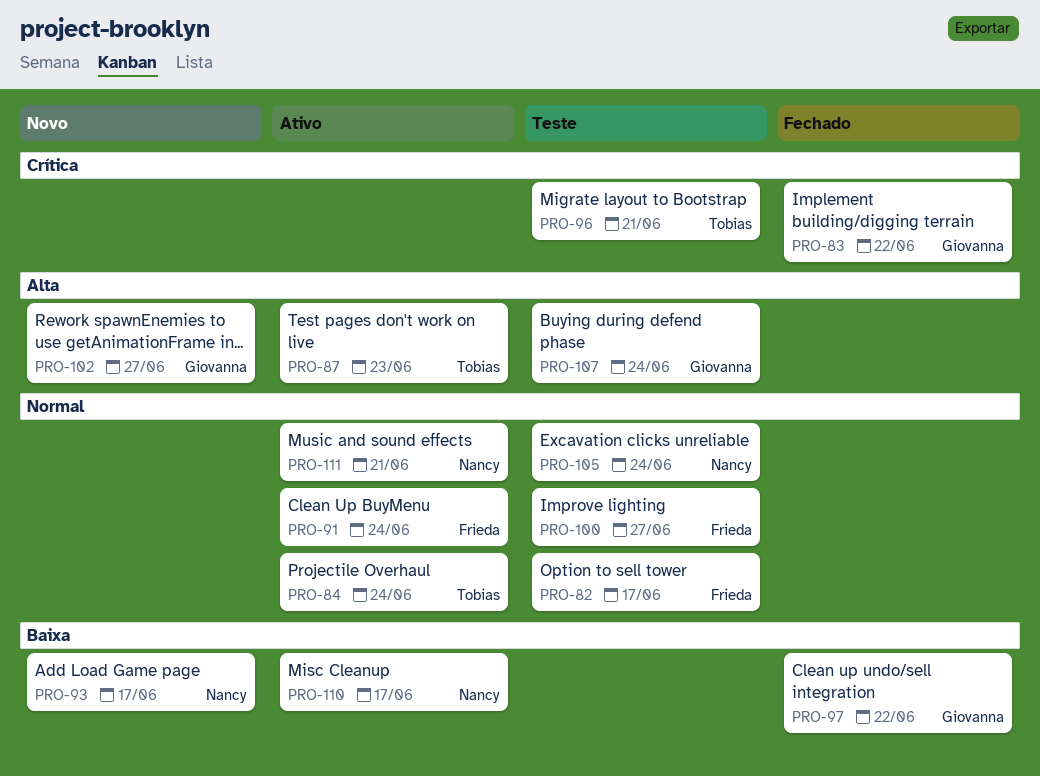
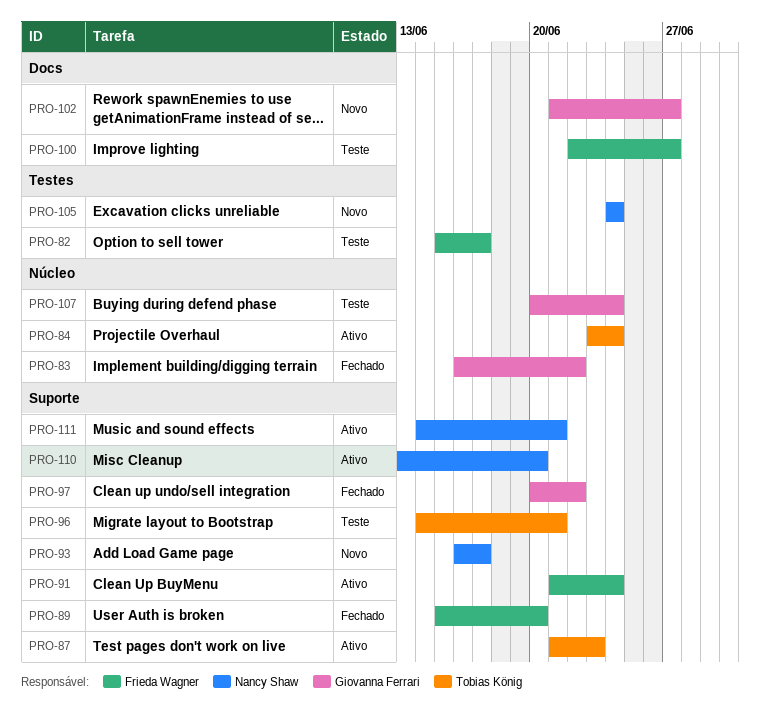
PRO-89: none -> present
PRO-105, status: Teste -> Novo
PRO-110, due: Jun 17 -> Jun 20

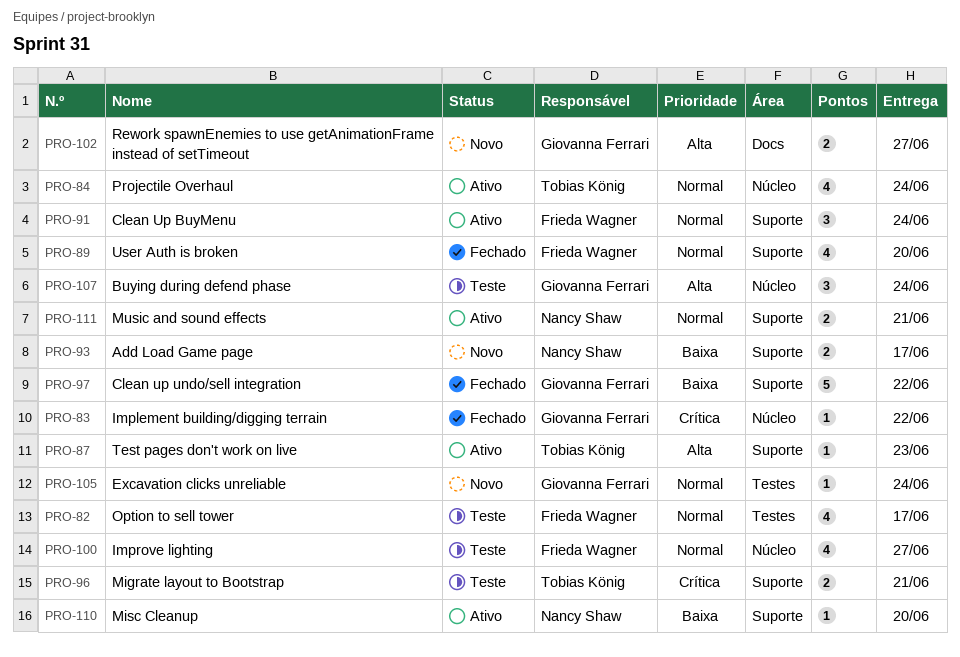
PRO-100, label: Docs -> Núcleo
PRO-105, owner: Nancy Shaw -> Giovanna Ferrari

